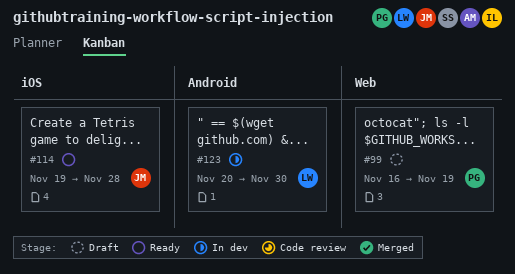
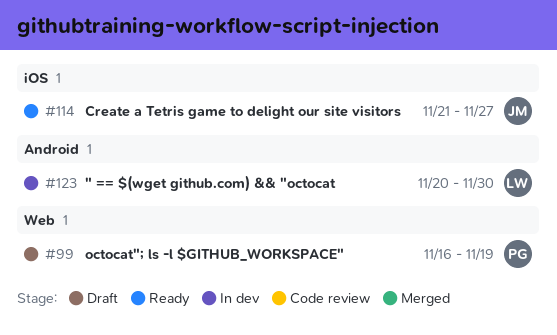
#114, start: Nov 19 -> Nov 21
#114, due: Nov 28 -> Nov 27

